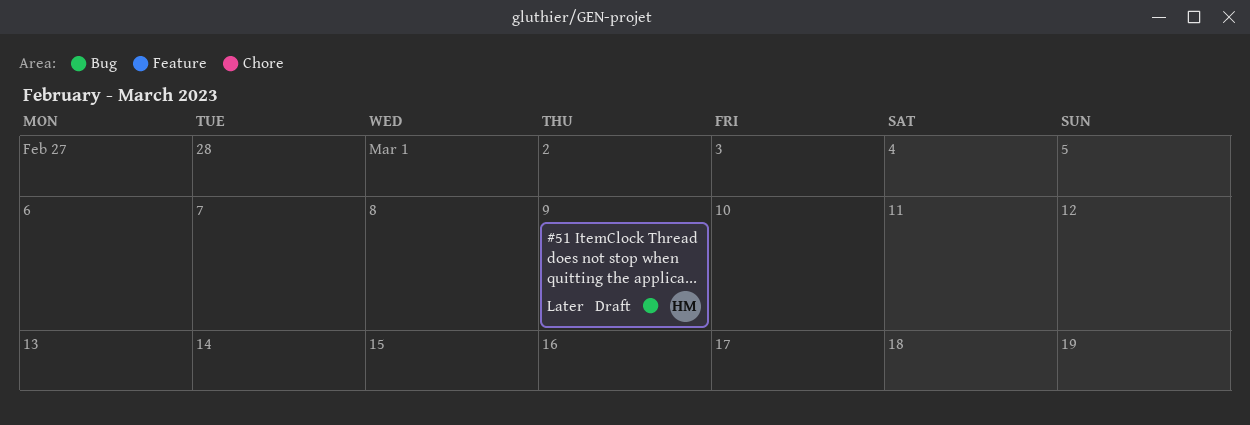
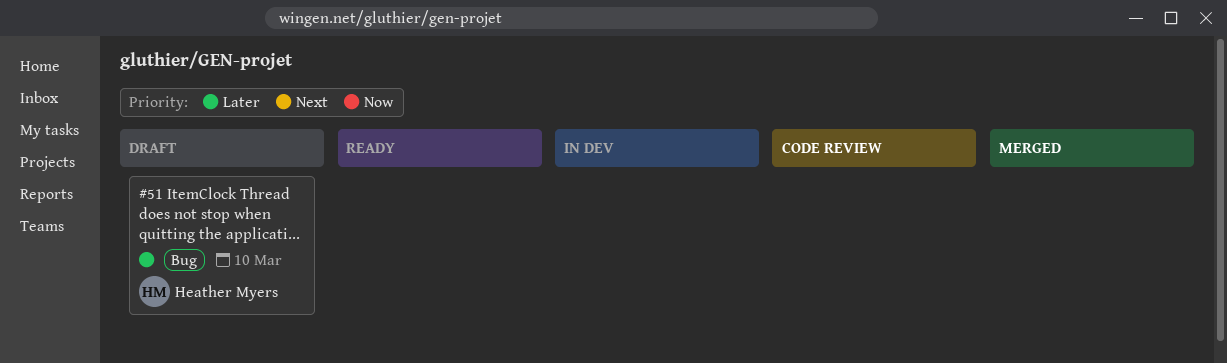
#51, due: Mar 9 -> Mar 10

